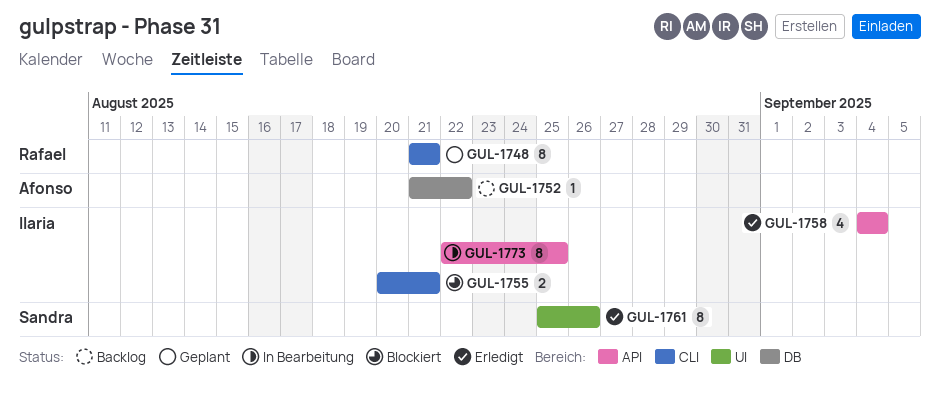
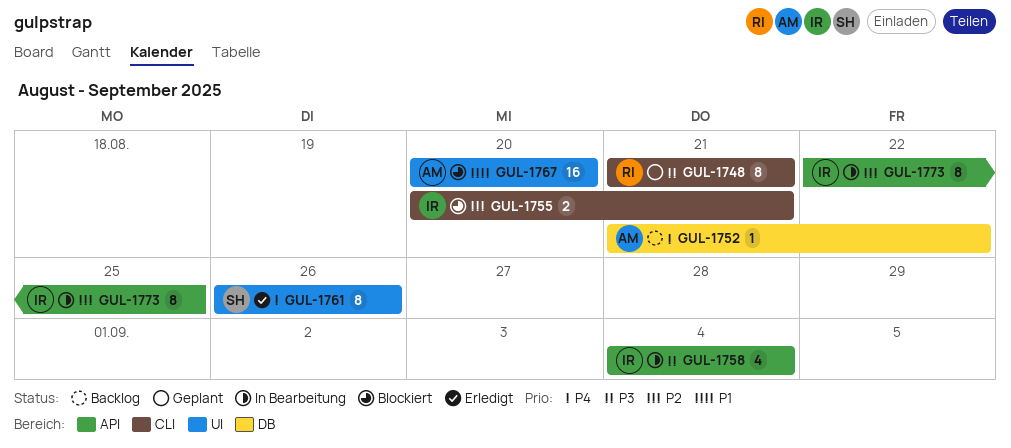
GUL-1758, status: Erledigt -> In Bearbeitung
GUL-1761, start: Aug 25 -> Aug 26
GUL-1767: none -> present

